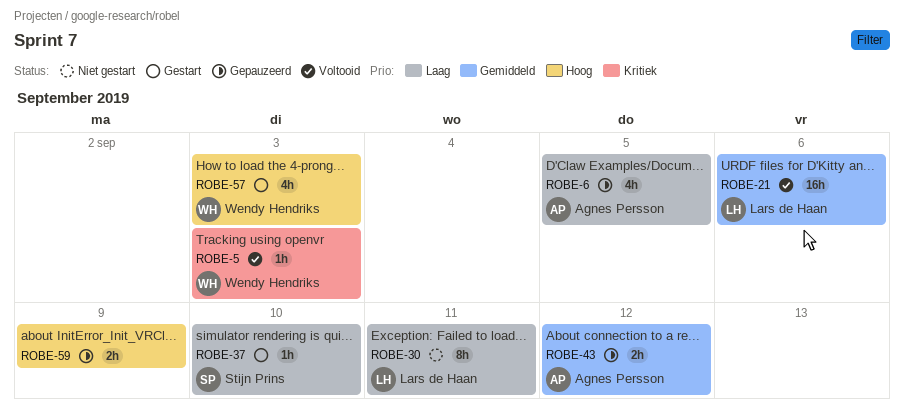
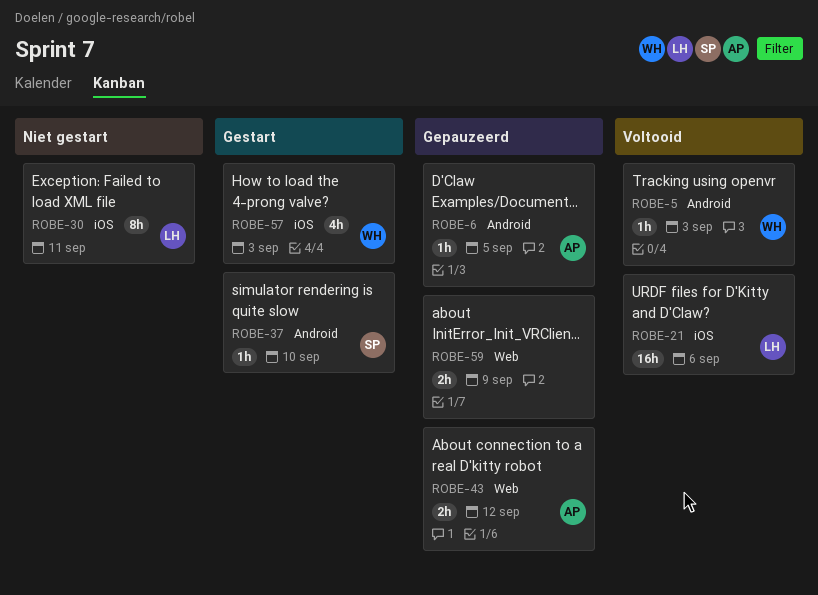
ROBE-6, estimate: 4h -> 1h

